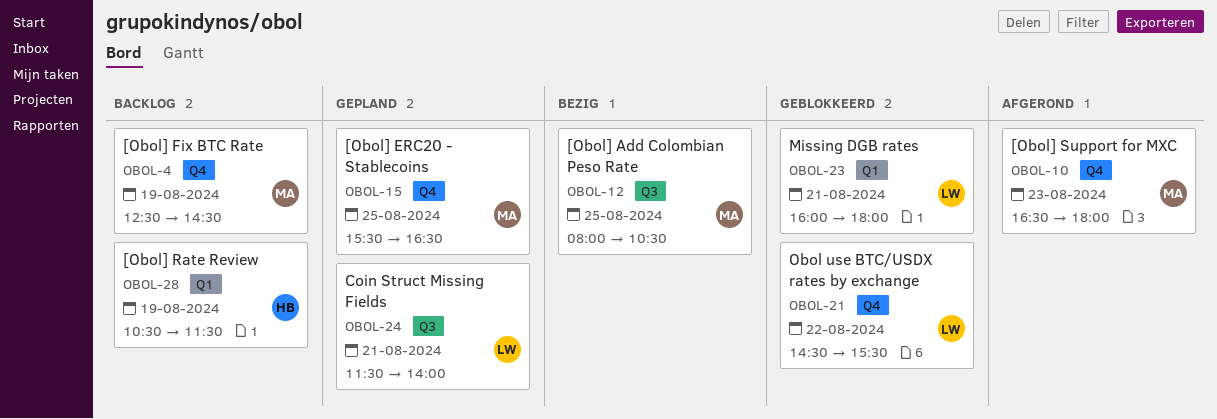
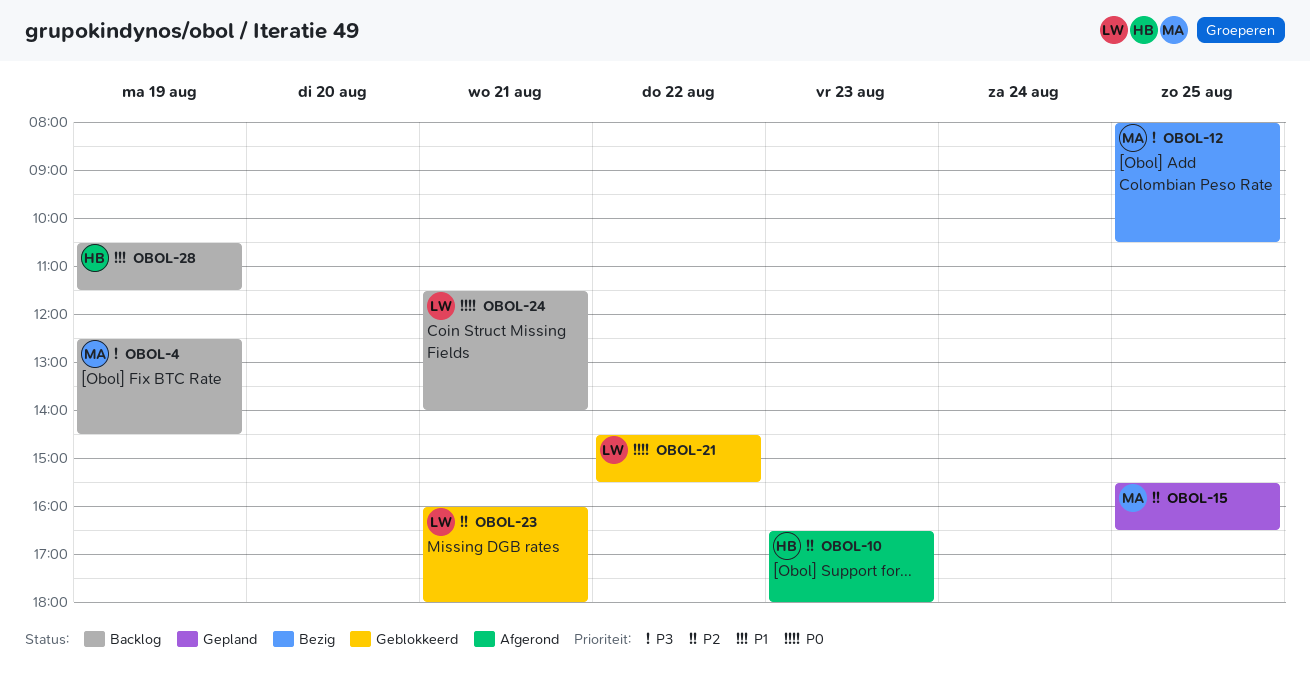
OBOL-10, owner: MA -> HB
OBOL-24, status: Gepland -> Backlog

